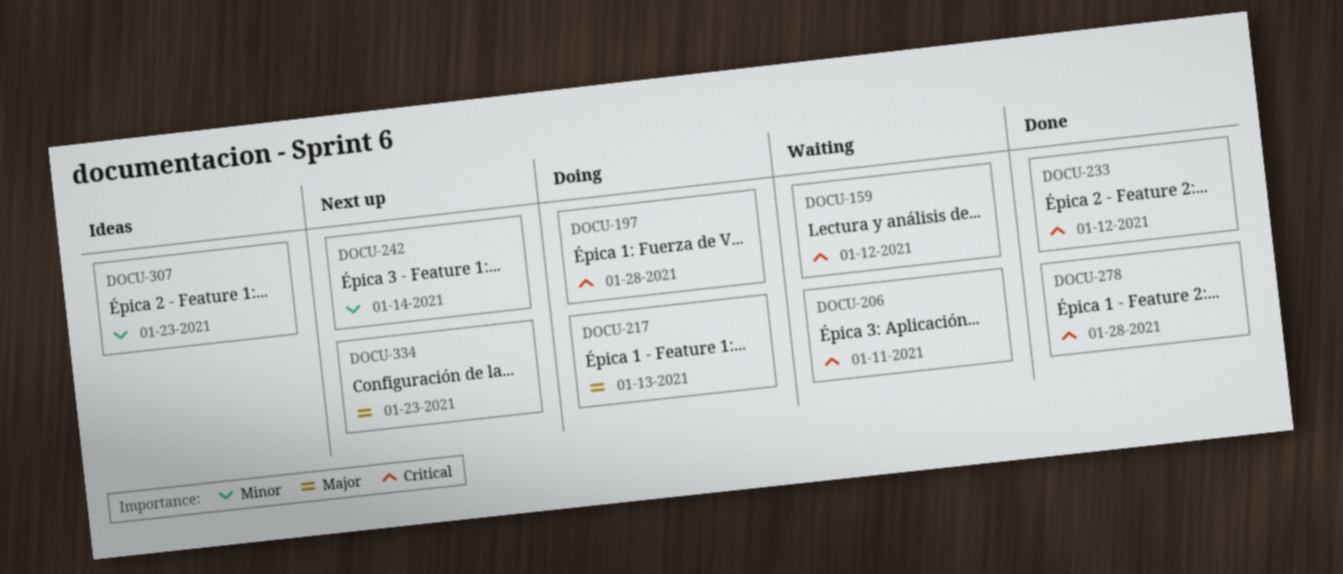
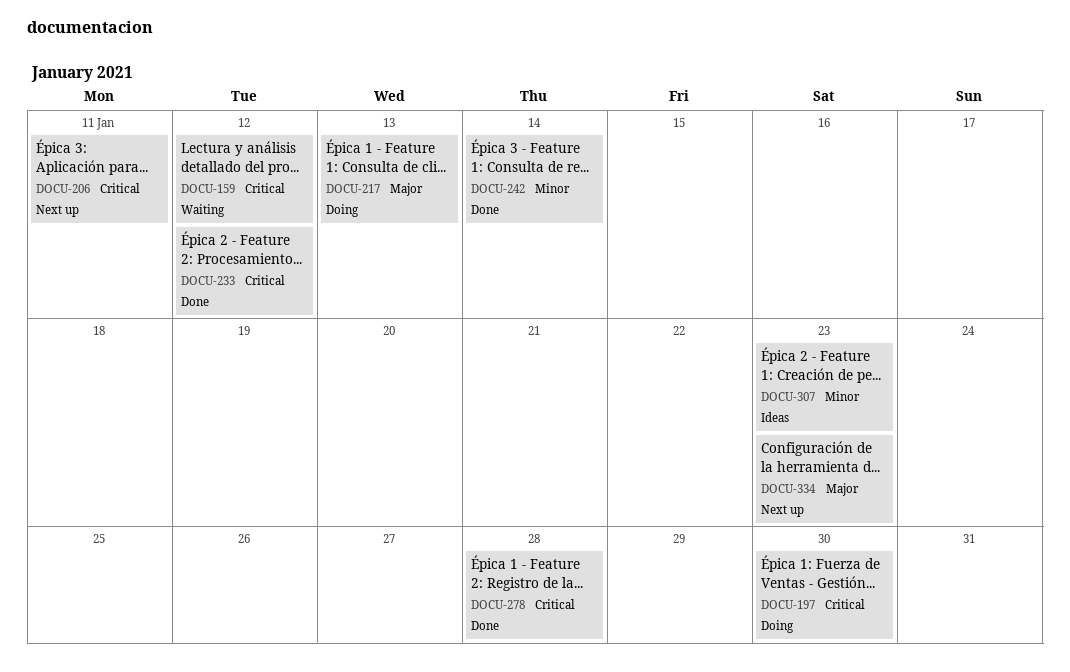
DOCU-197, due: Jan 28 -> Jan 30
DOCU-206, status: Waiting -> Next up
DOCU-242, status: Next up -> Done

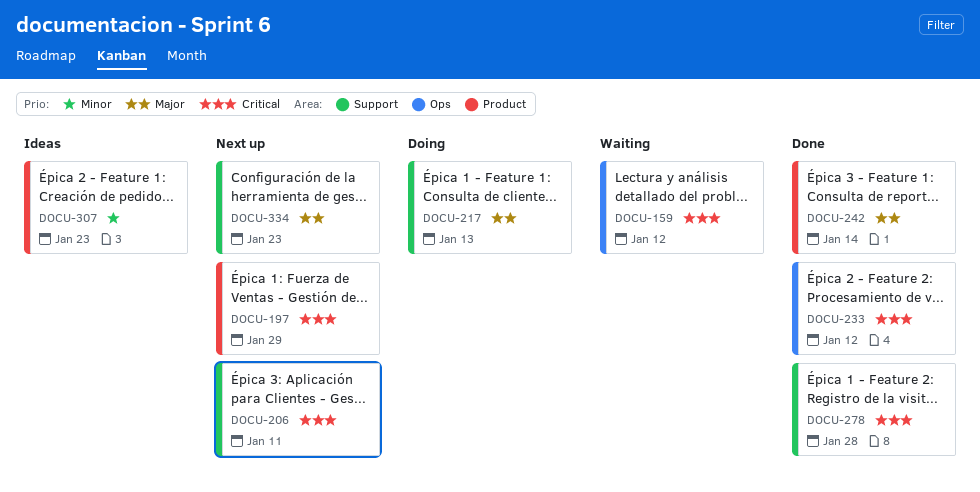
DOCU-197, status: Doing -> Next up
DOCU-197, due: Jan 30 -> Jan 29
DOCU-242, priority: Minor -> Major

